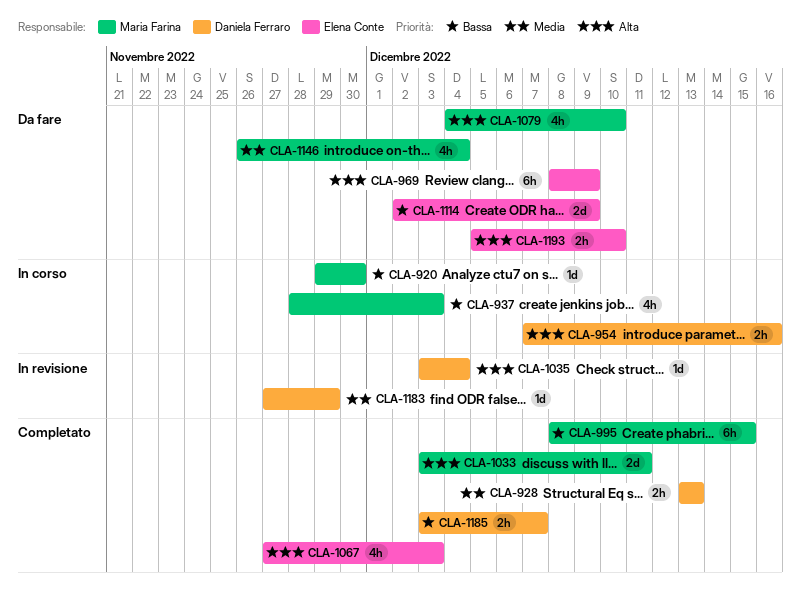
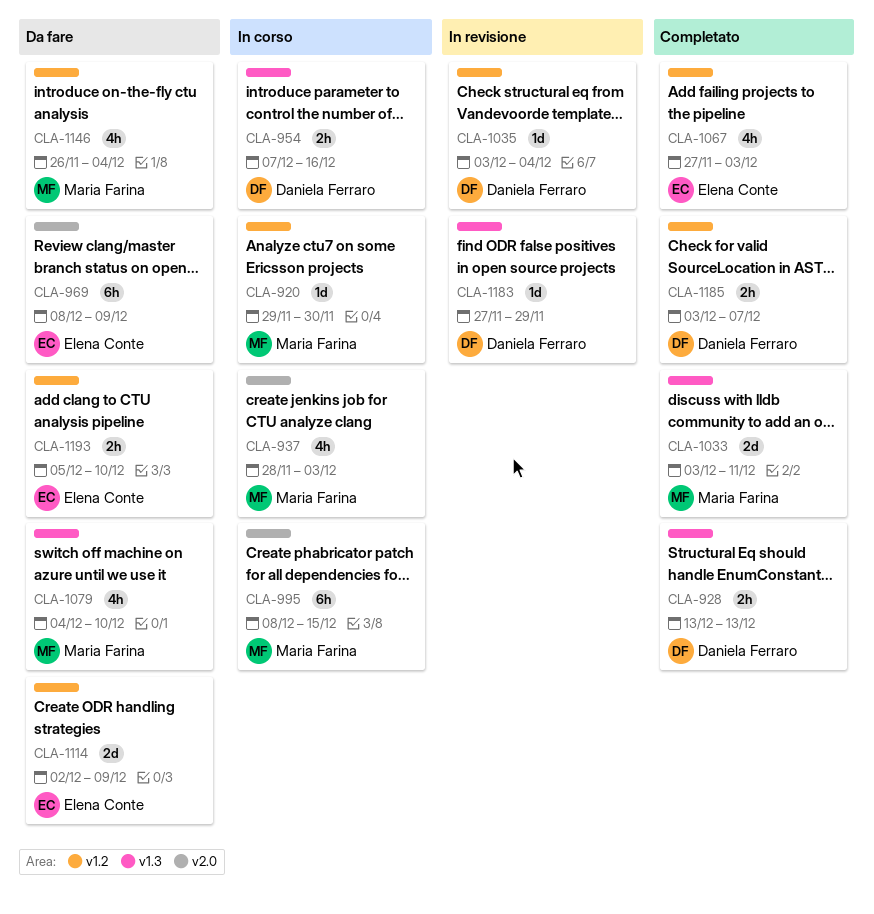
CLA-995, status: Completato -> In corso

